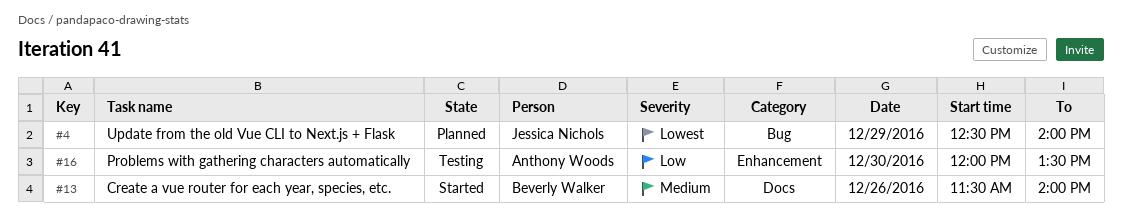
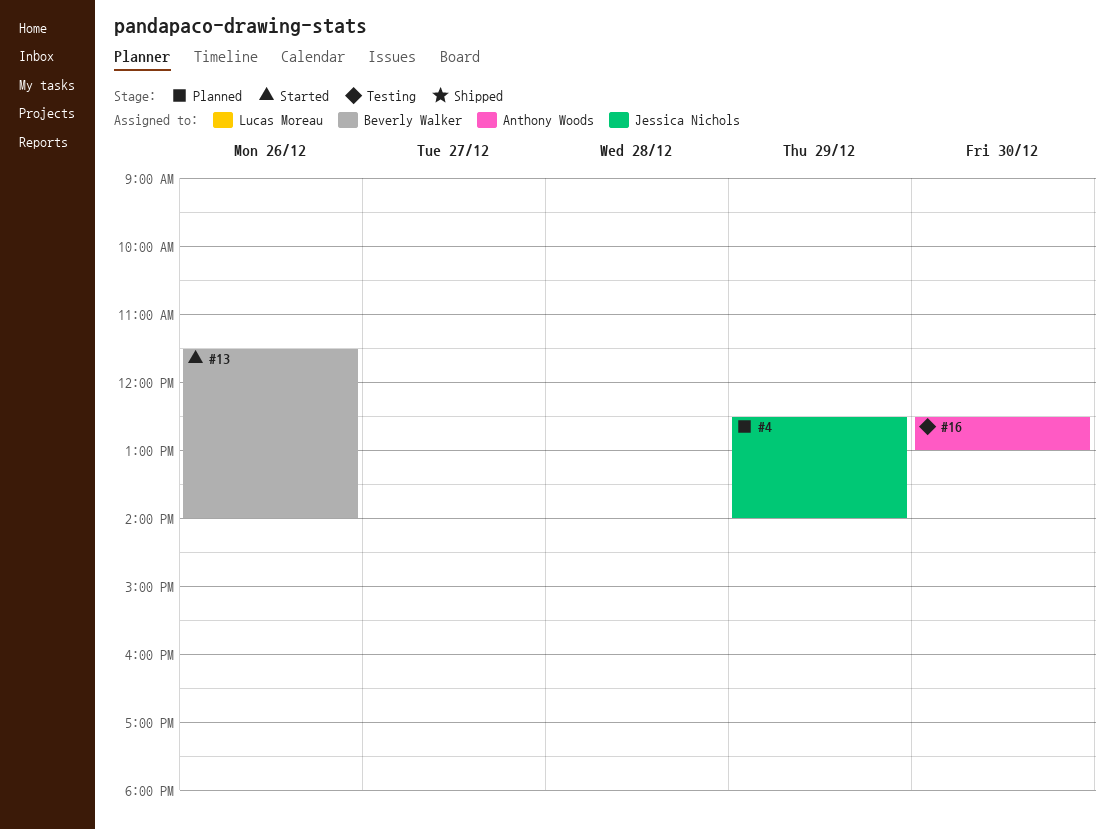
#16, begins: 12:00 -> 12:30
#16, ends: 13:30 -> 13:00

